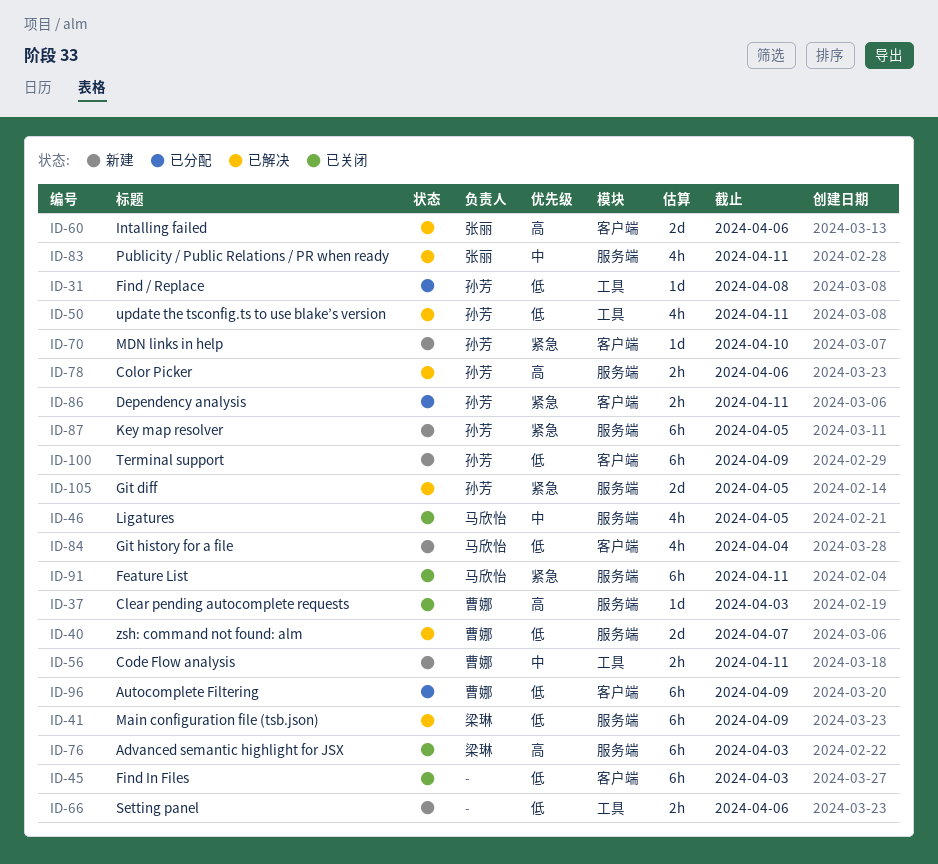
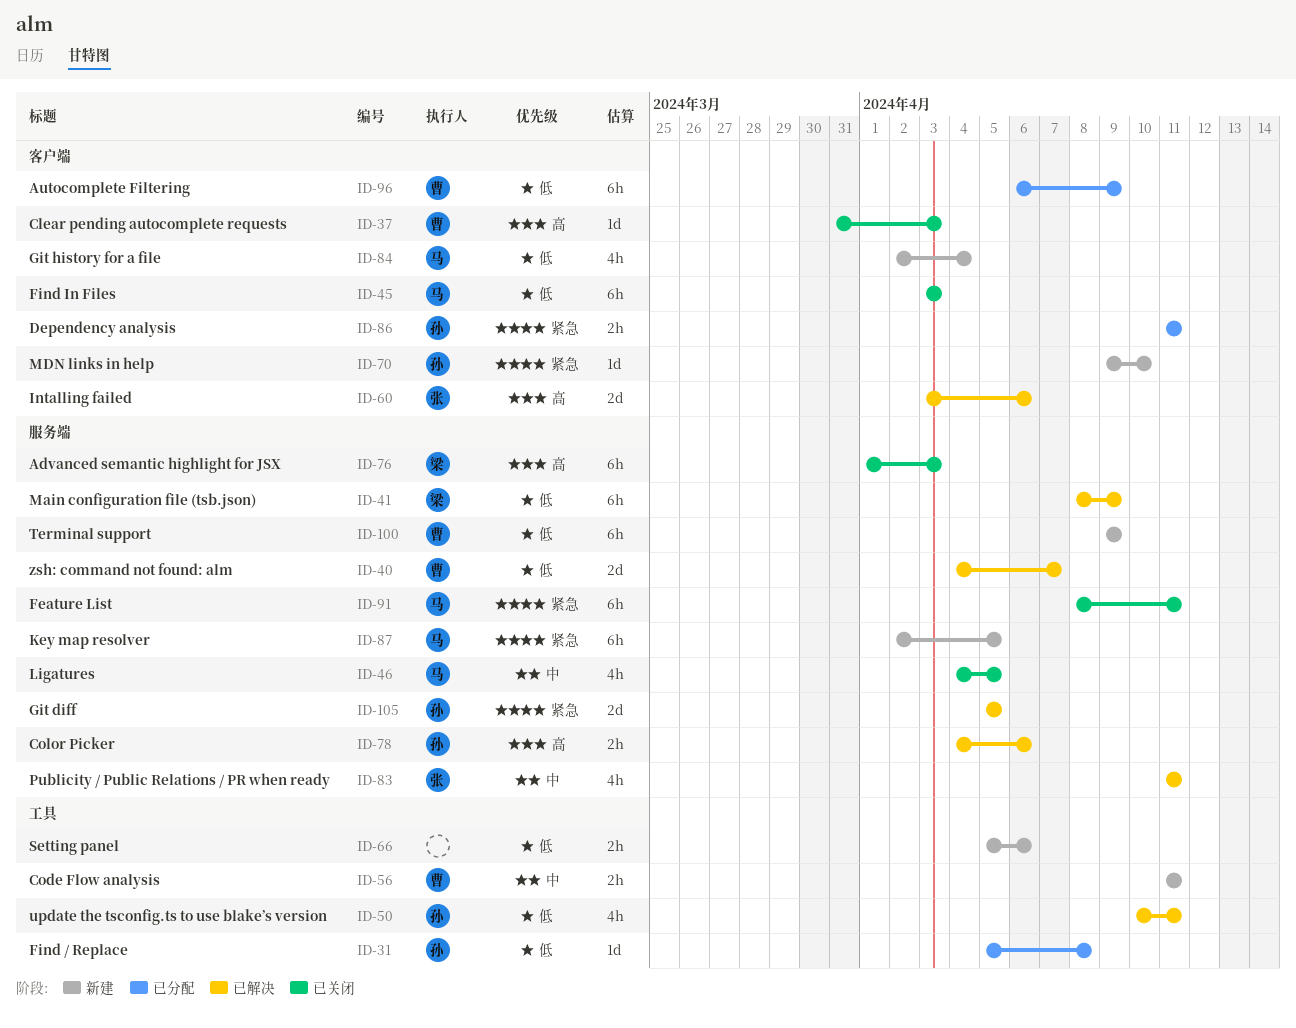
ID-37, label: 服务端 -> 客户端
ID-45, owner: none -> 马欣怡
ID-87, owner: 孙芳 -> 马欣怡
ID-100, owner: 孙芳 -> 曹娜
ID-100, label: 客户端 -> 服务端

